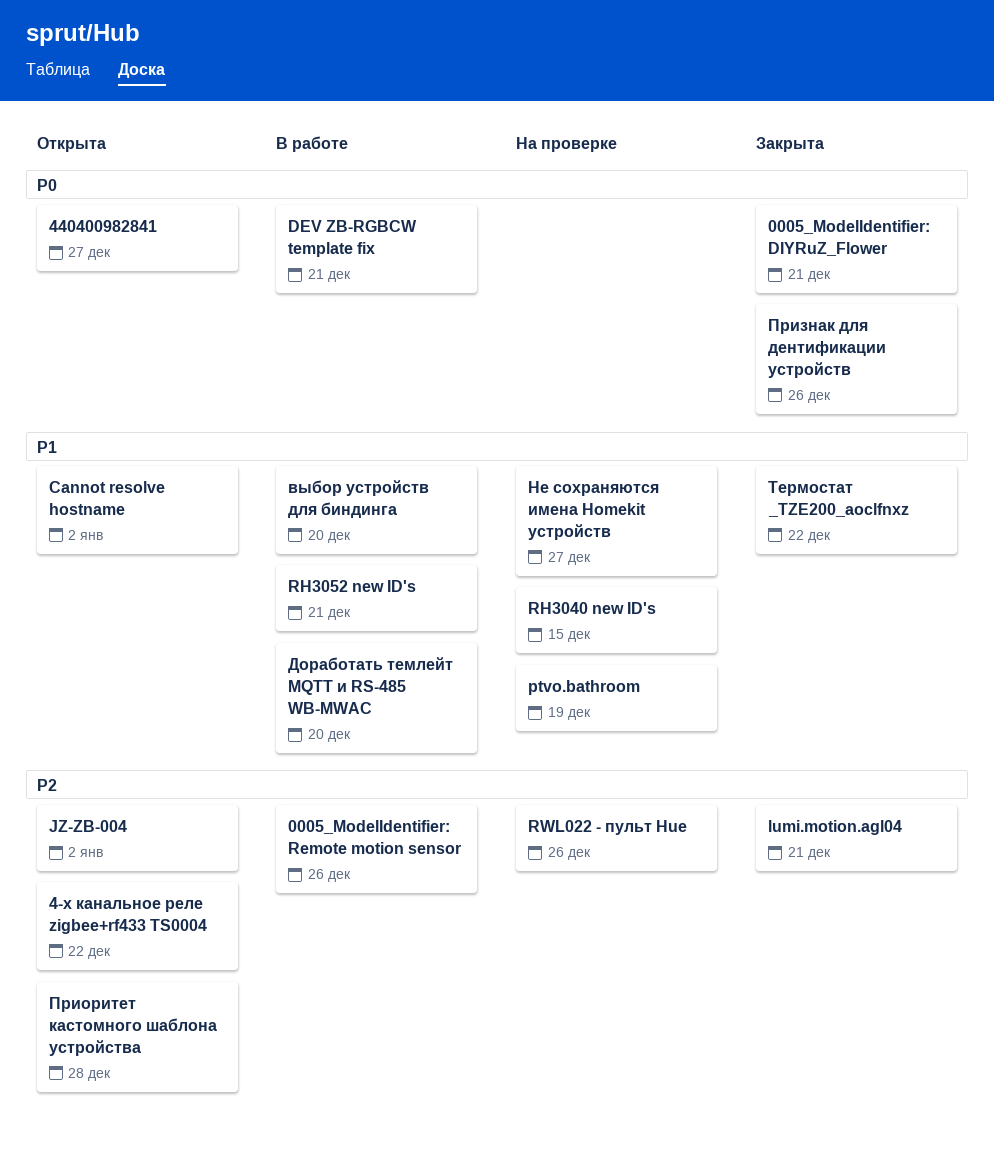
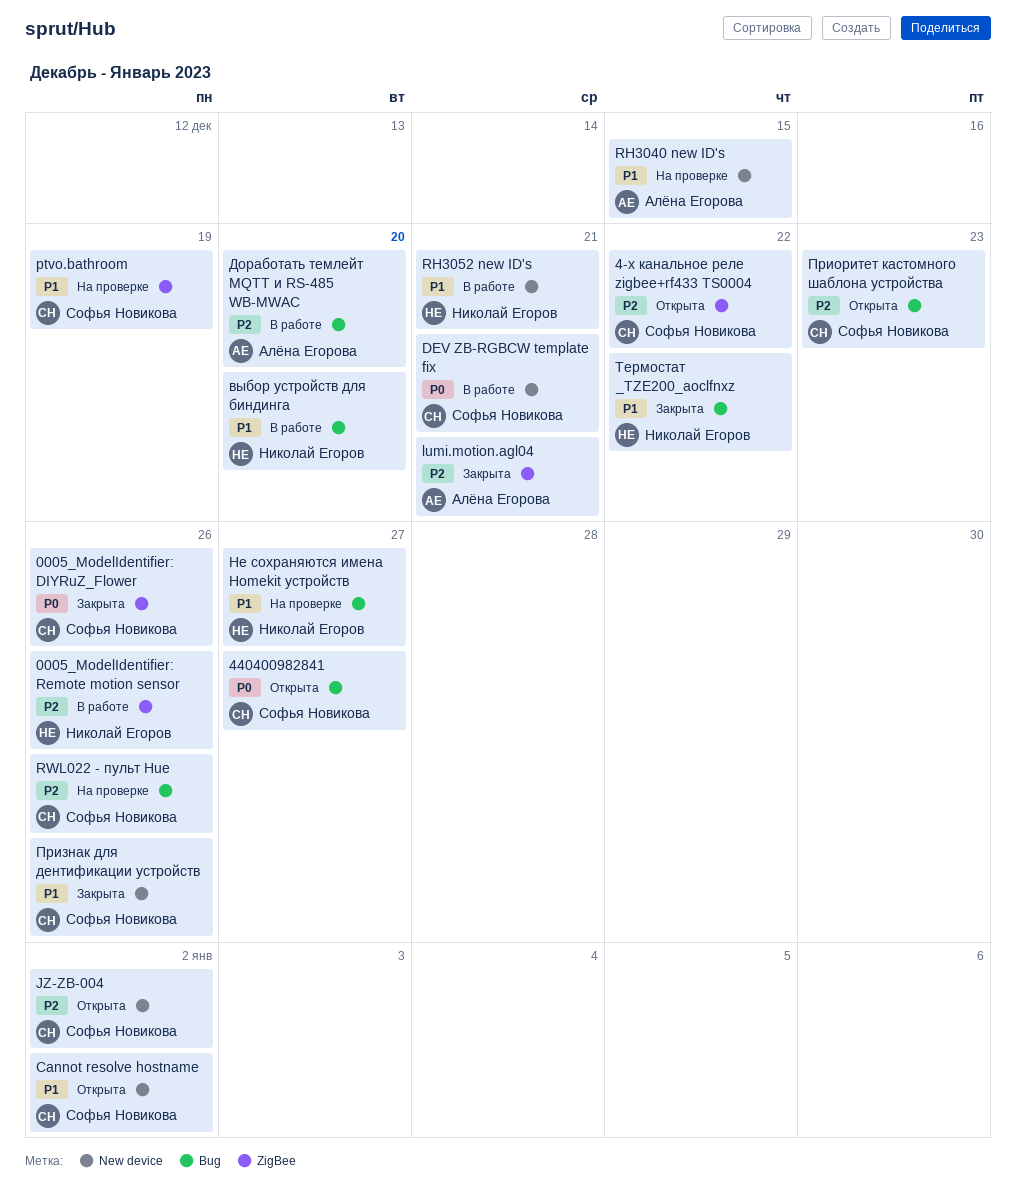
0005_ModelIdentifier: DIYRuZ_Flower, due: Dec 21 -> Dec 26
Доработать темлейт MQTT и RS-485 WB-MWAC, priority: P1 -> P2
Признак для дентификации устройств, priority: P0 -> P1
Приоритет кастомного шаблона устройства, due: Dec 28 -> Dec 23

